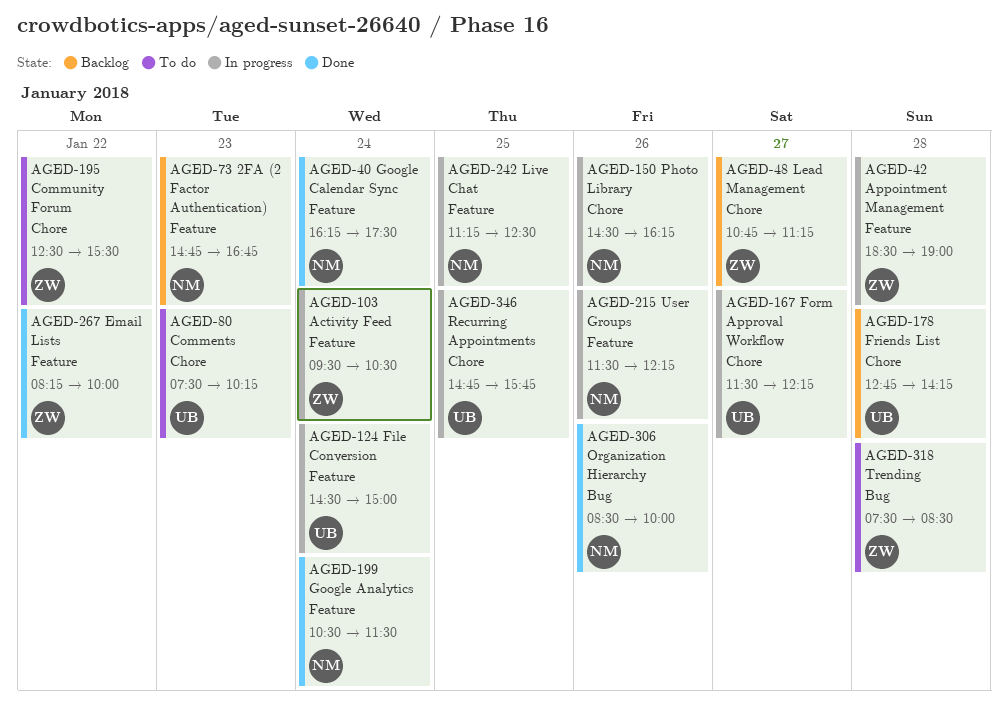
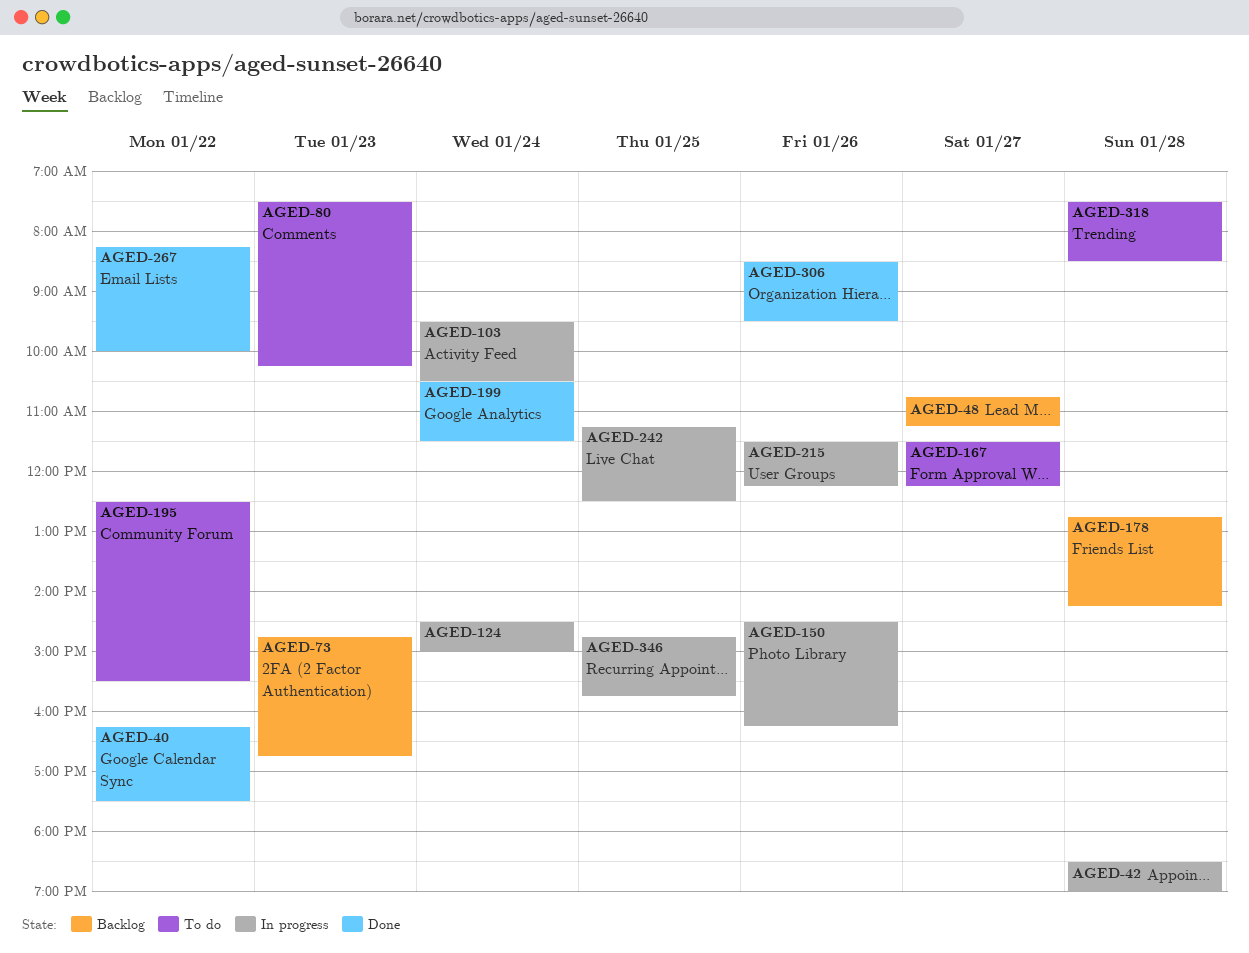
AGED-40, day: Jan 24 -> Jan 22
AGED-167, status: In progress -> To do
AGED-306, ends: 10:00 -> 09:30

